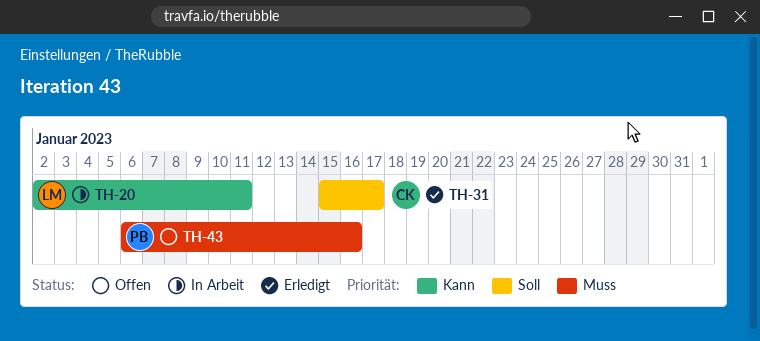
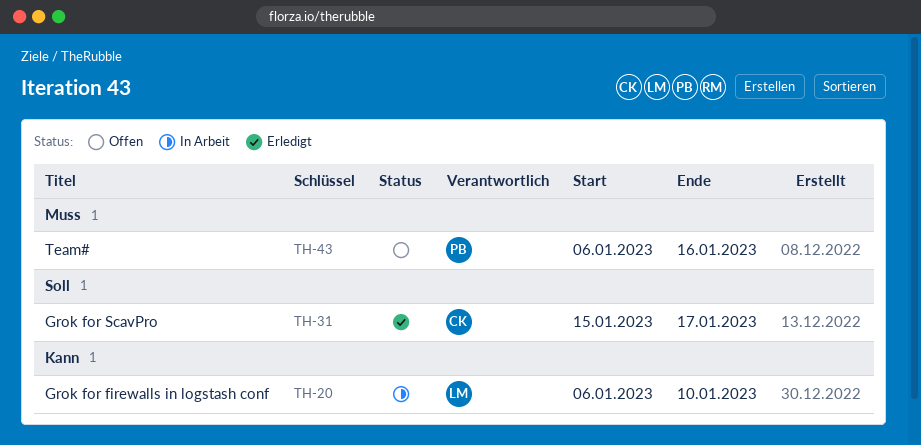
TH-20, start: Jan 2 -> Jan 6
TH-20, due: Jan 11 -> Jan 10

